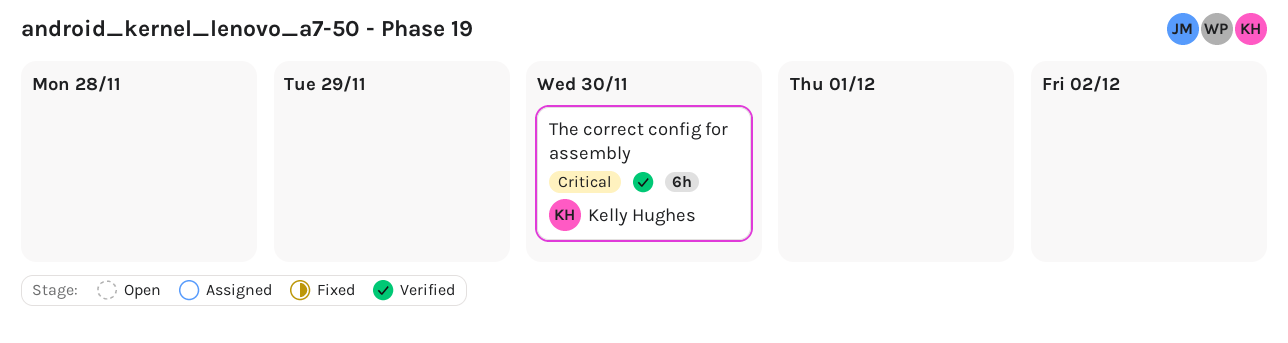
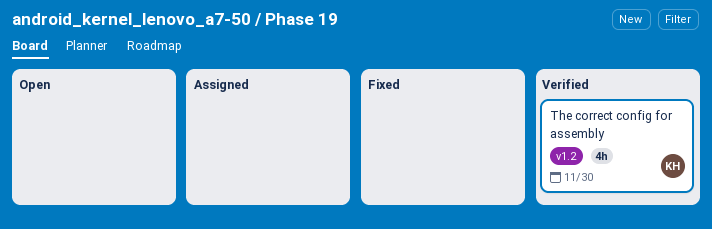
The correct config for assembly, estimate: 6h -> 4h

